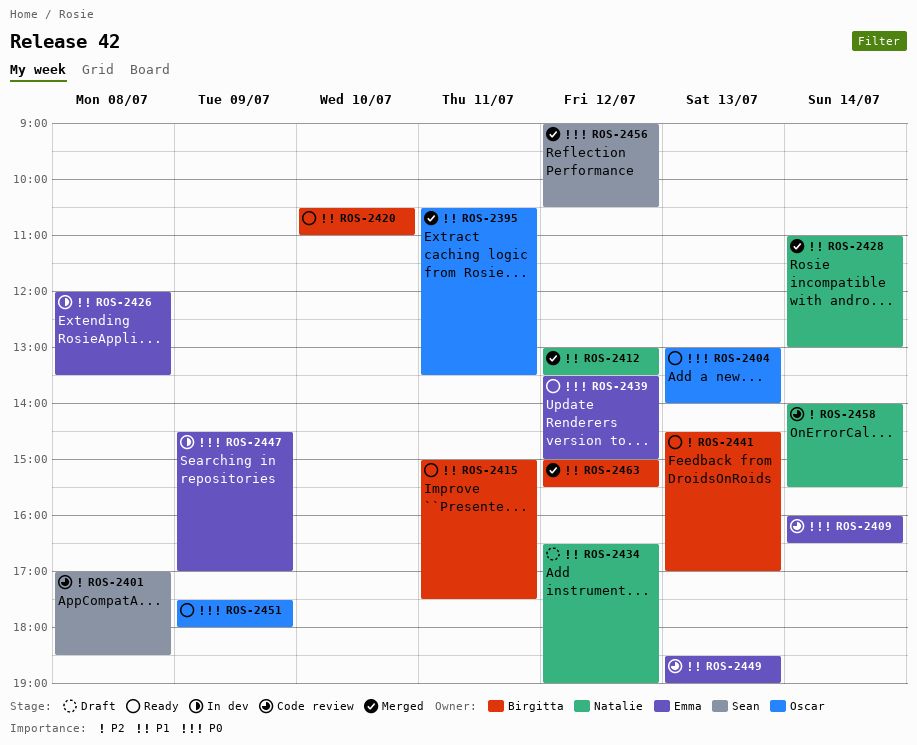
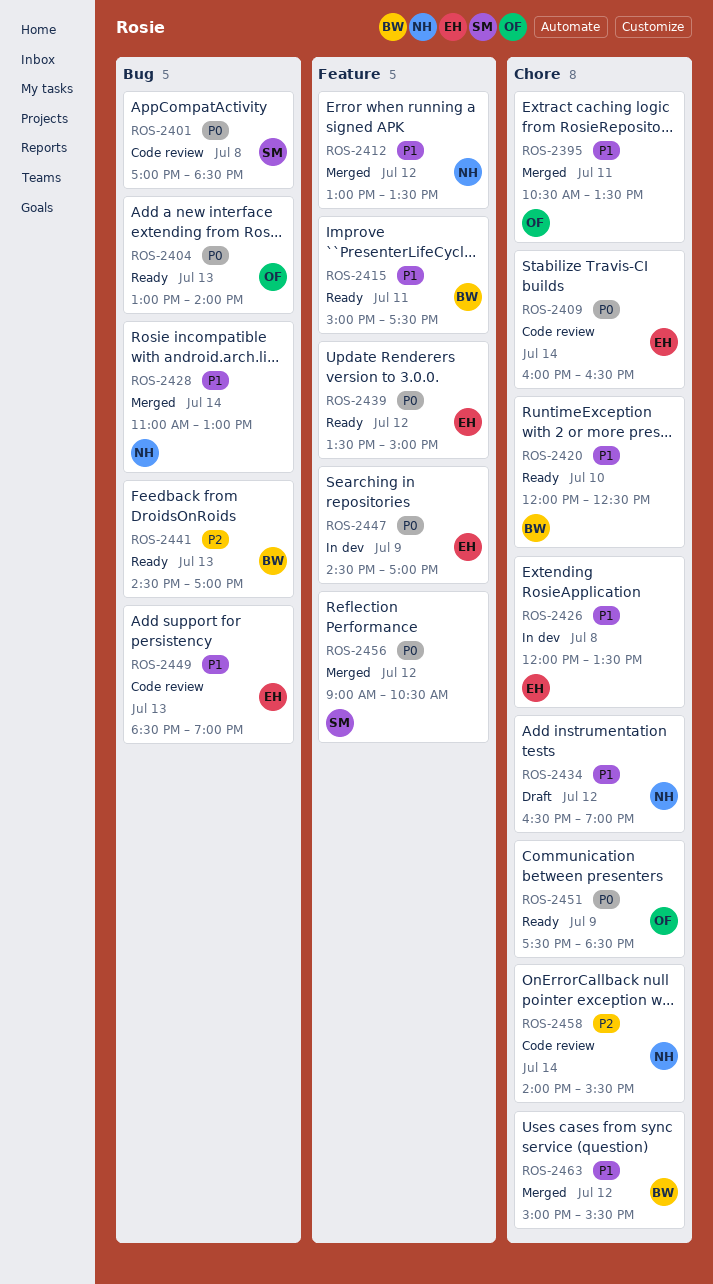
ROS-2401, priority: P2 -> P0
ROS-2420, begins: 10:30 -> 12:00
ROS-2420, ends: 11:00 -> 12:30
ROS-2451, ends: 18:00 -> 18:30

